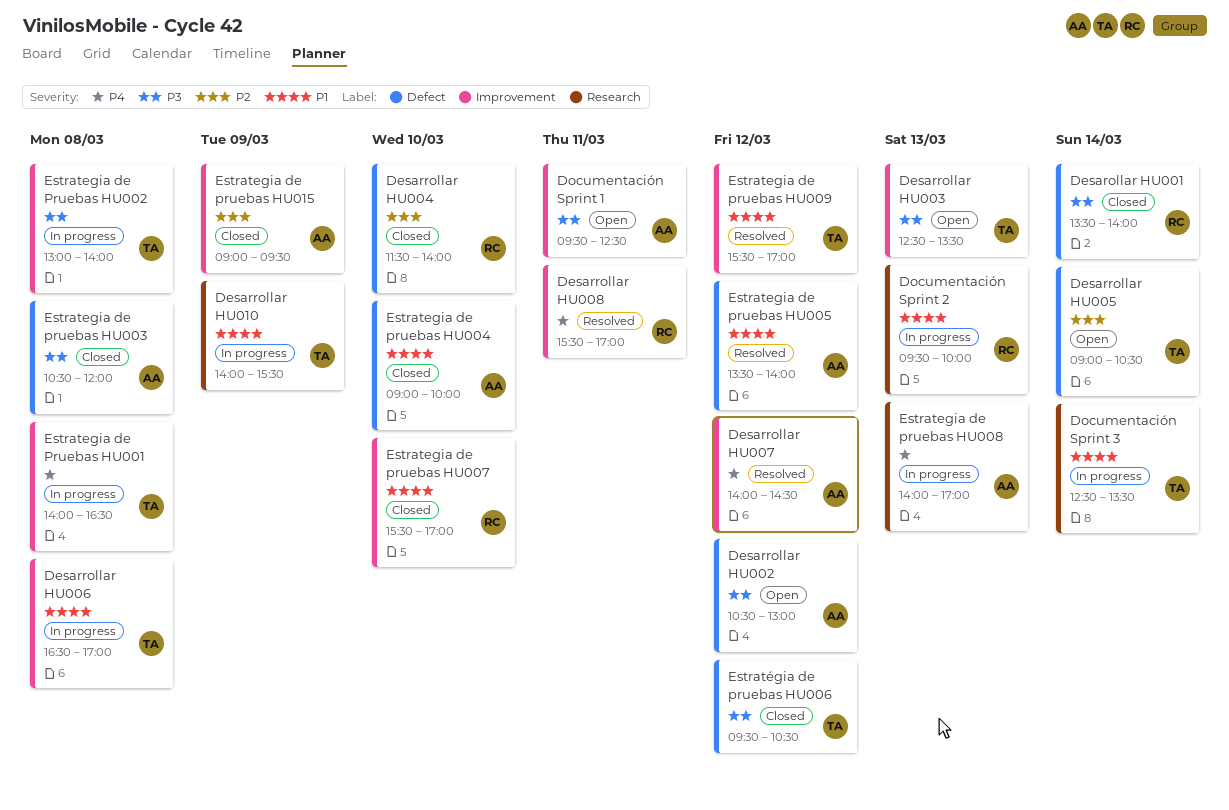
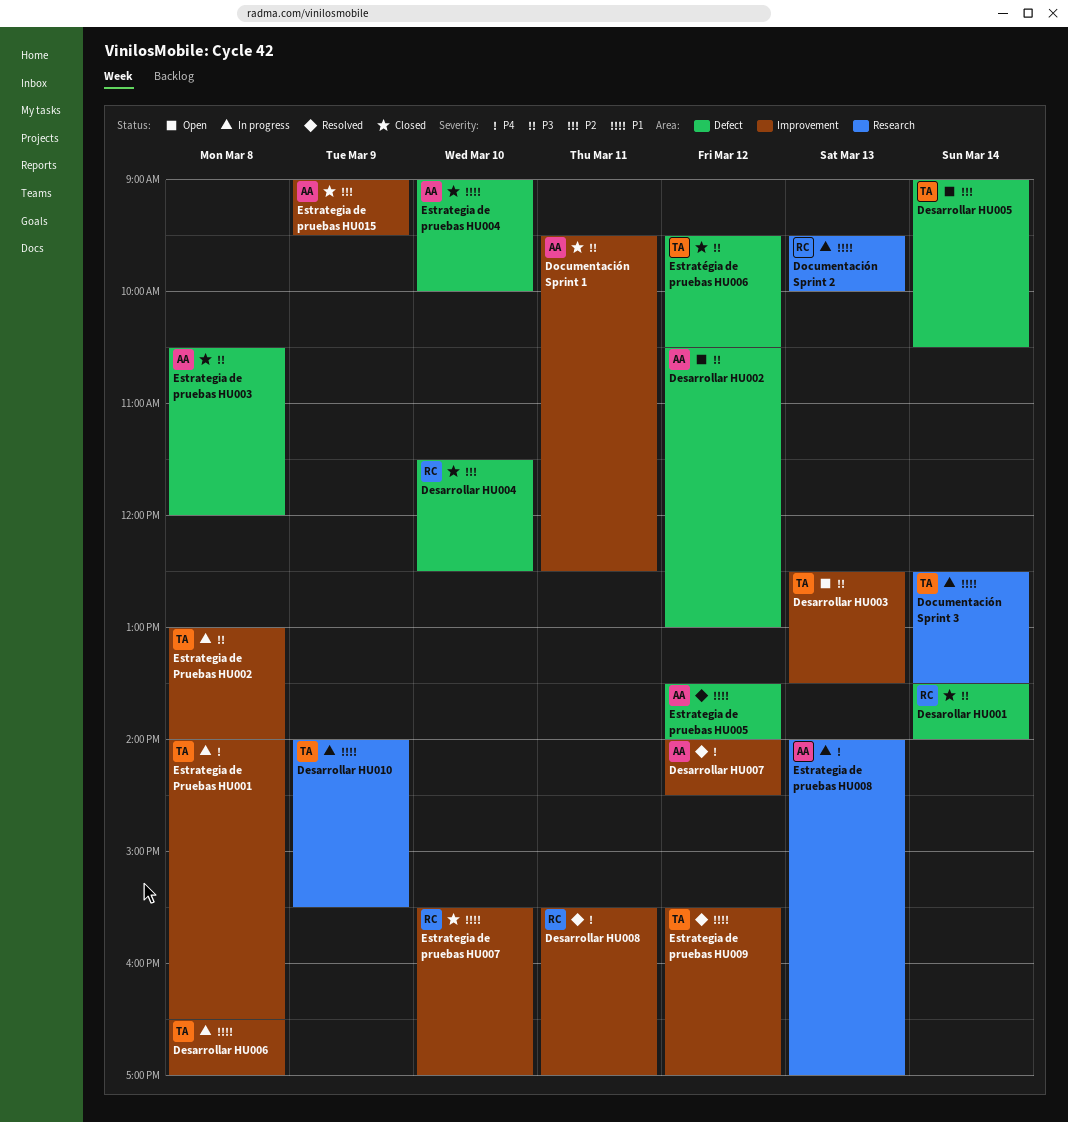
Desarrollar HU004, ends: 14:00 -> 12:30
Documentación Sprint 1, status: Open -> Closed

